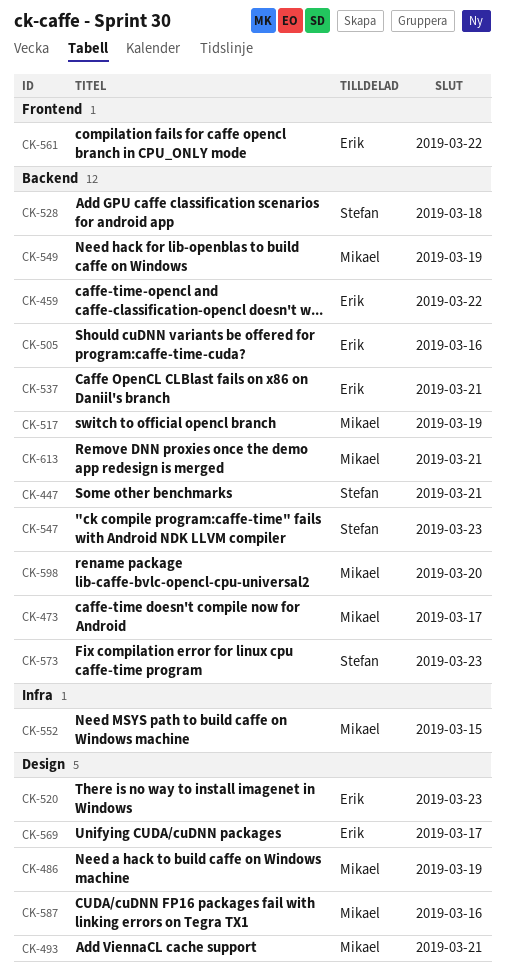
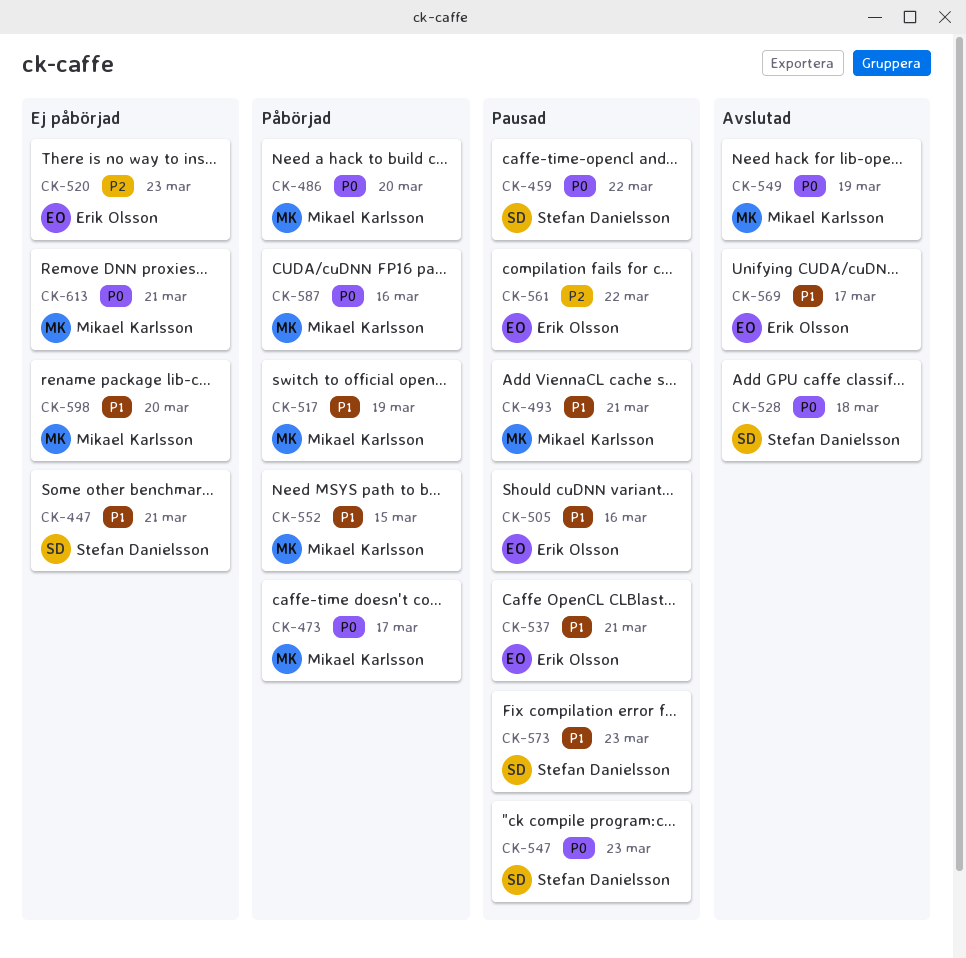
CK-459, owner: Erik Olsson -> Stefan Danielsson
CK-486, due: Mar 19 -> Mar 20

